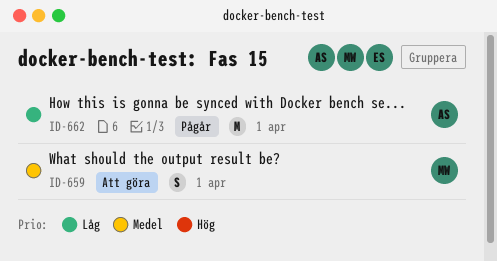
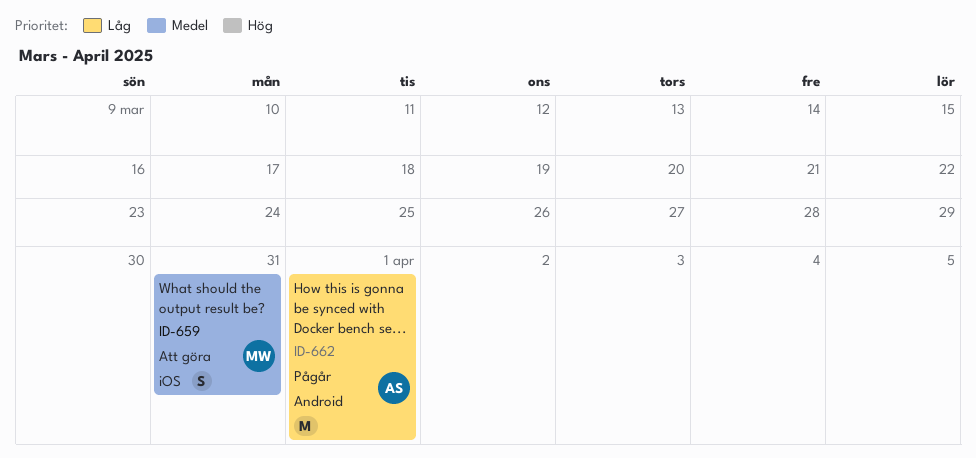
ID-659, due: Apr 1 -> Mar 31

